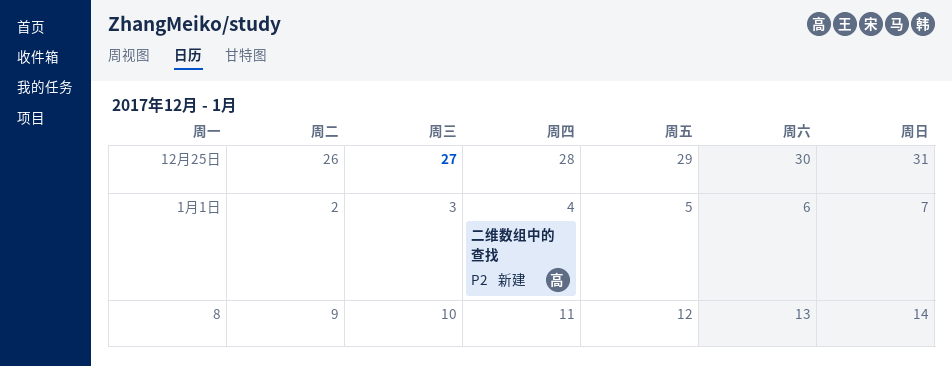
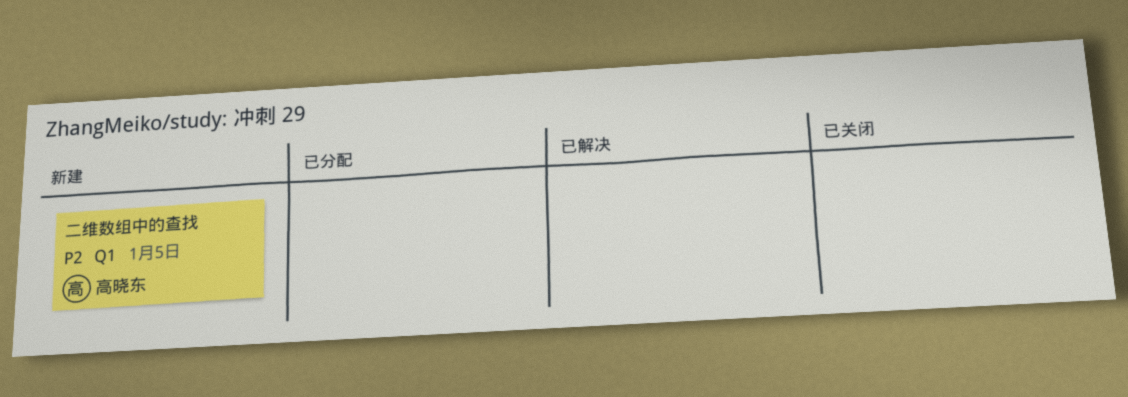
二维数组中的查找, due: Jan 4 -> Jan 5

